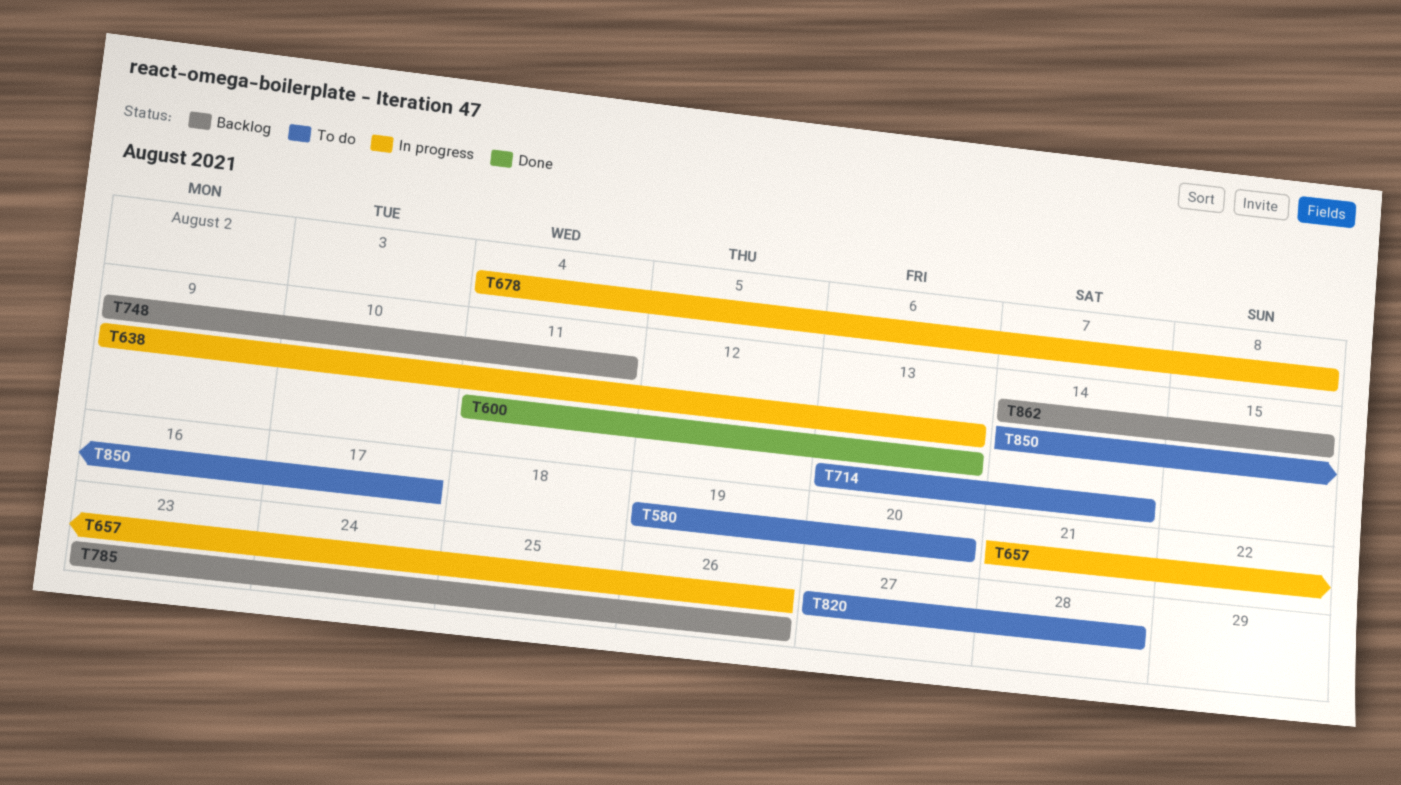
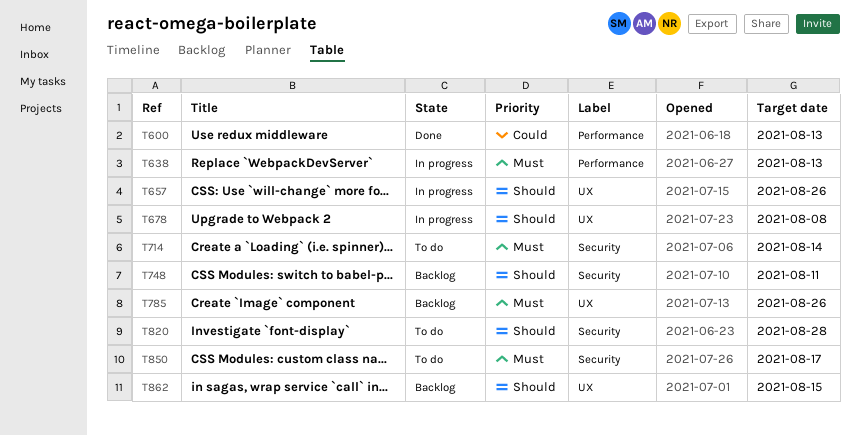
T580: present -> none

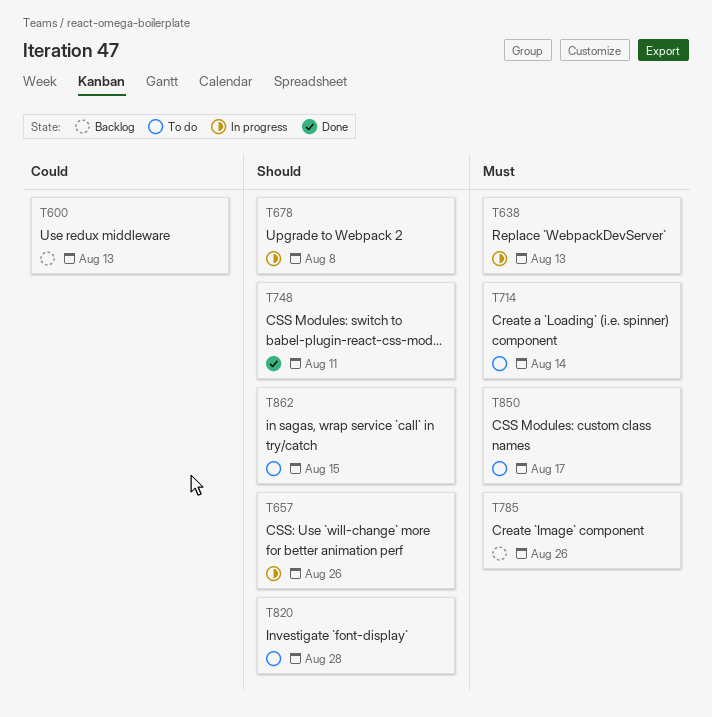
T600, status: Done -> Backlog
T748, status: Backlog -> Done
T862, status: Backlog -> To do

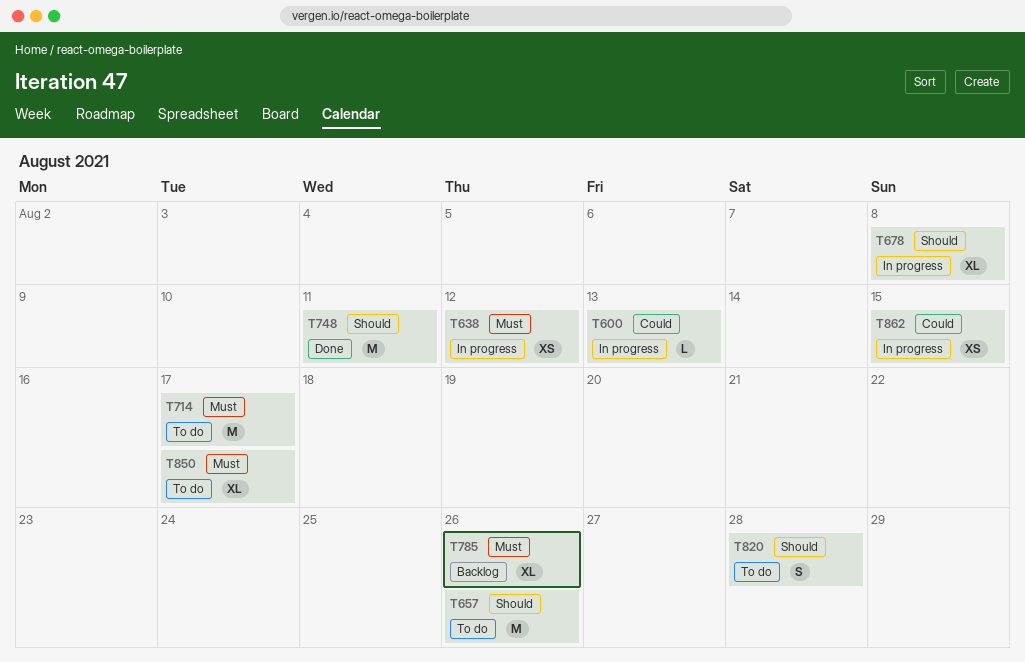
T600, status: Backlog -> In progress
T638, due: Aug 13 -> Aug 12
T657, status: In progress -> To do
T714, due: Aug 14 -> Aug 17
T862, status: To do -> In progress
T862, priority: Should -> Could

